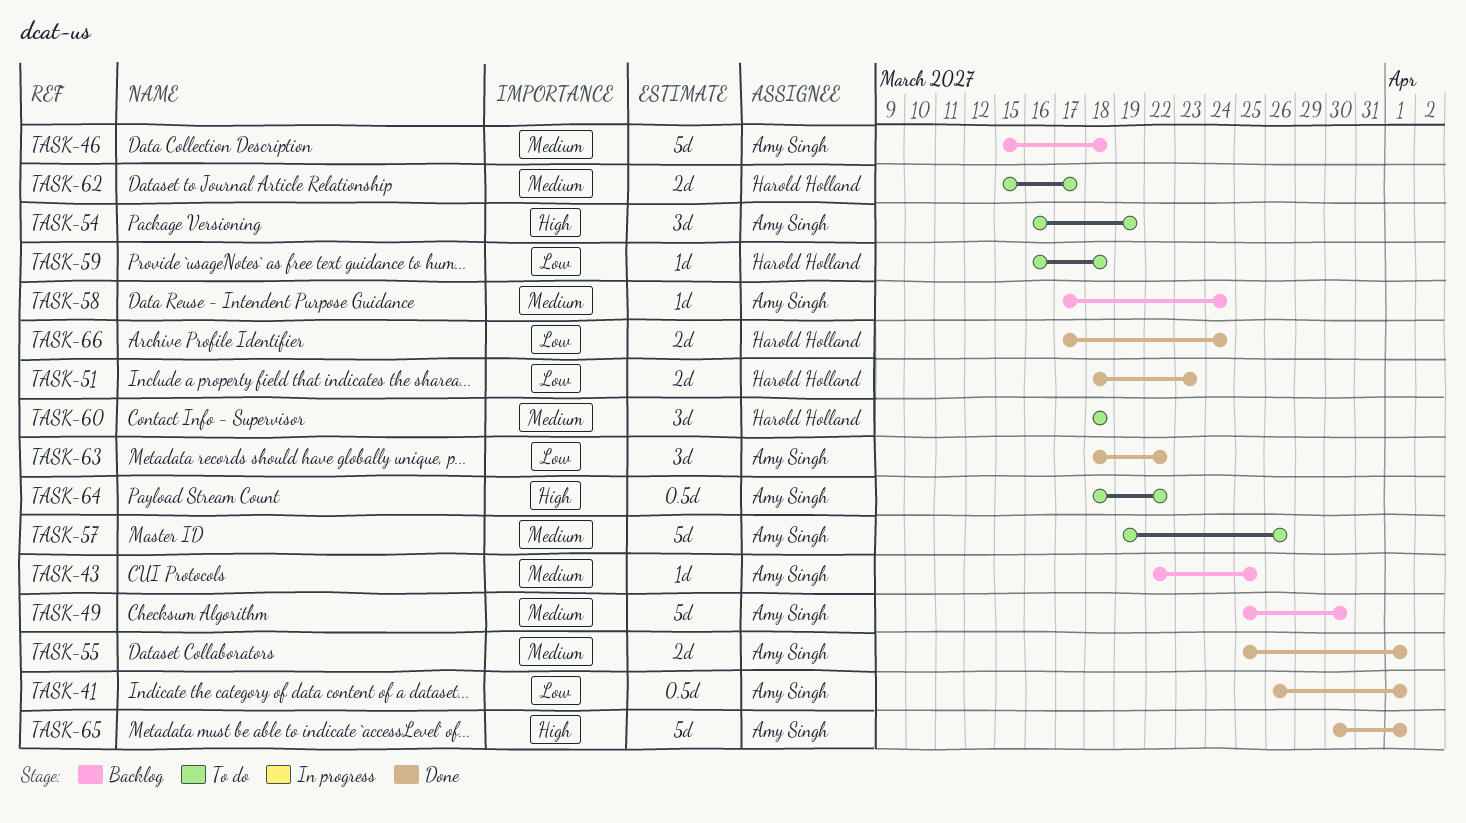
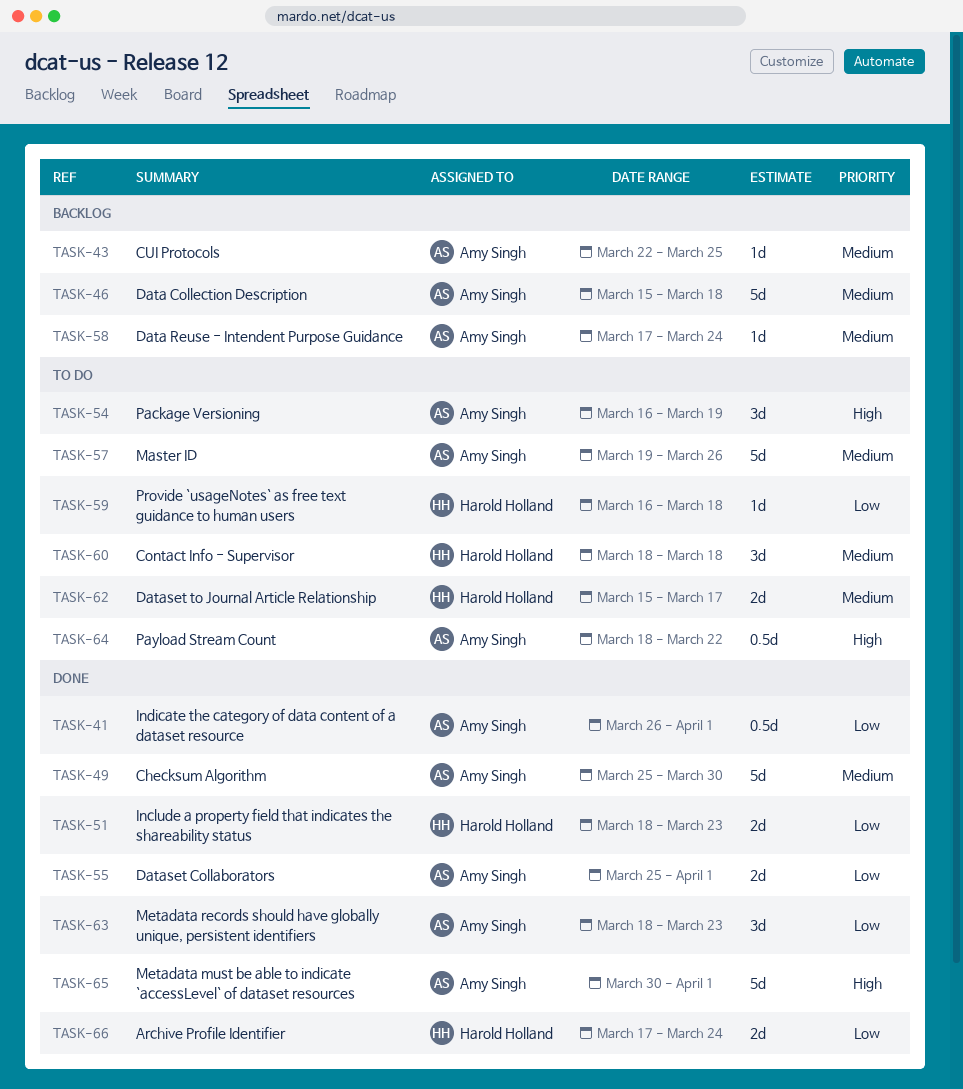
TASK-49, status: Backlog -> Done
TASK-55, priority: Medium -> Low
TASK-63, due: Mar 22 -> Mar 23

